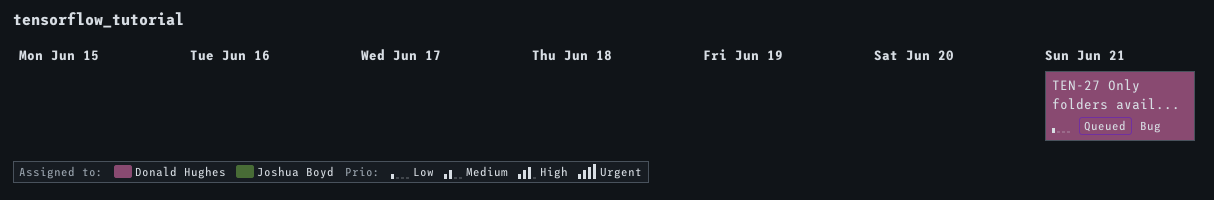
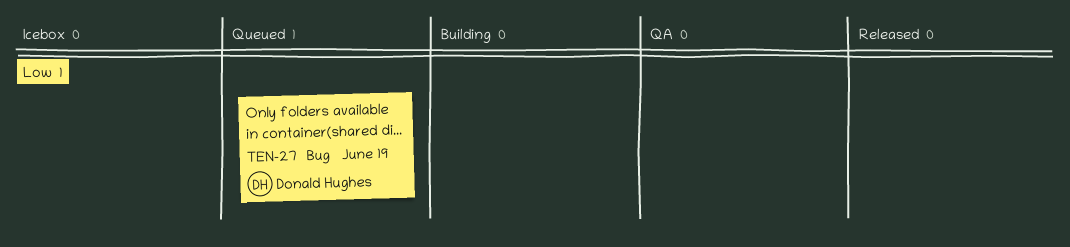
TEN-27, due: Jun 21 -> Jun 19

